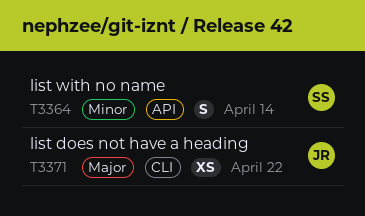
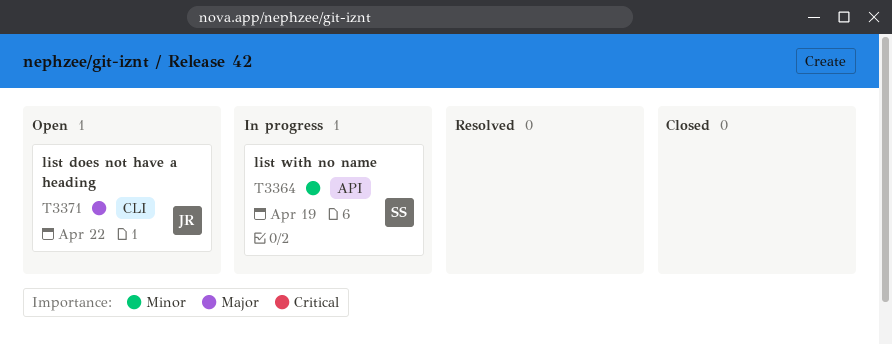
T3364, due: Apr 14 -> Apr 19

